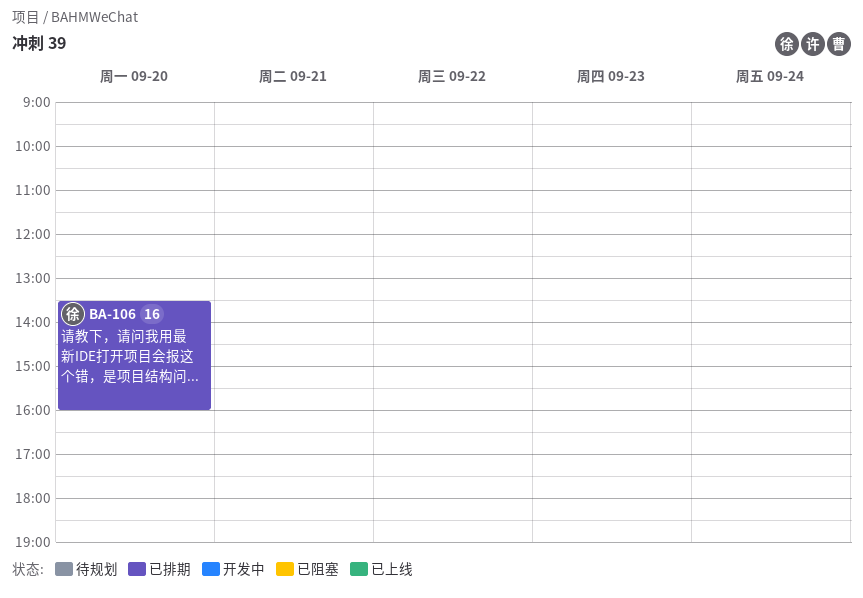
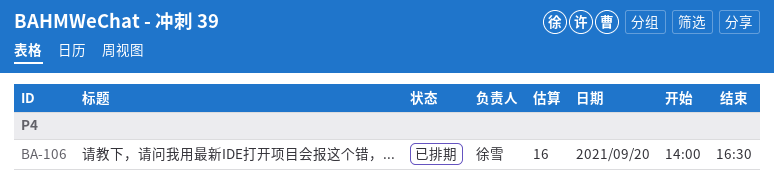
BA-106, begins: 13:30 -> 14:00
BA-106, ends: 16:00 -> 16:30

